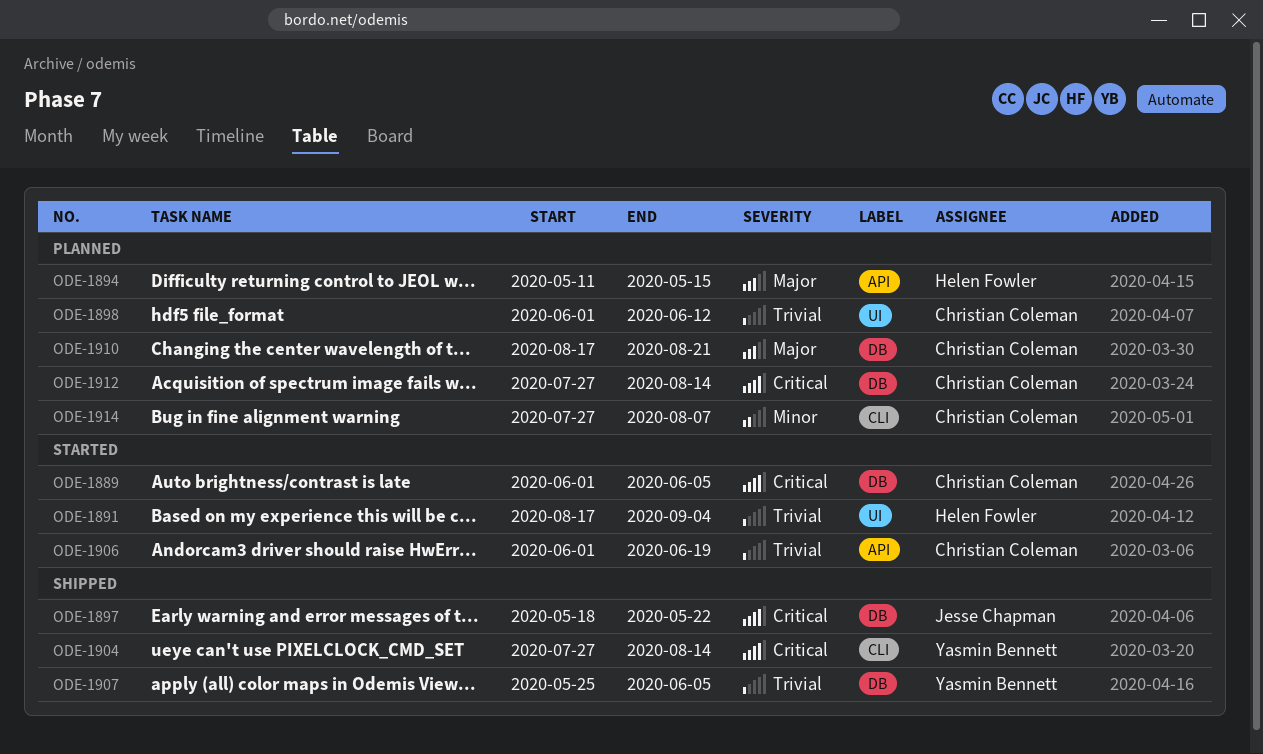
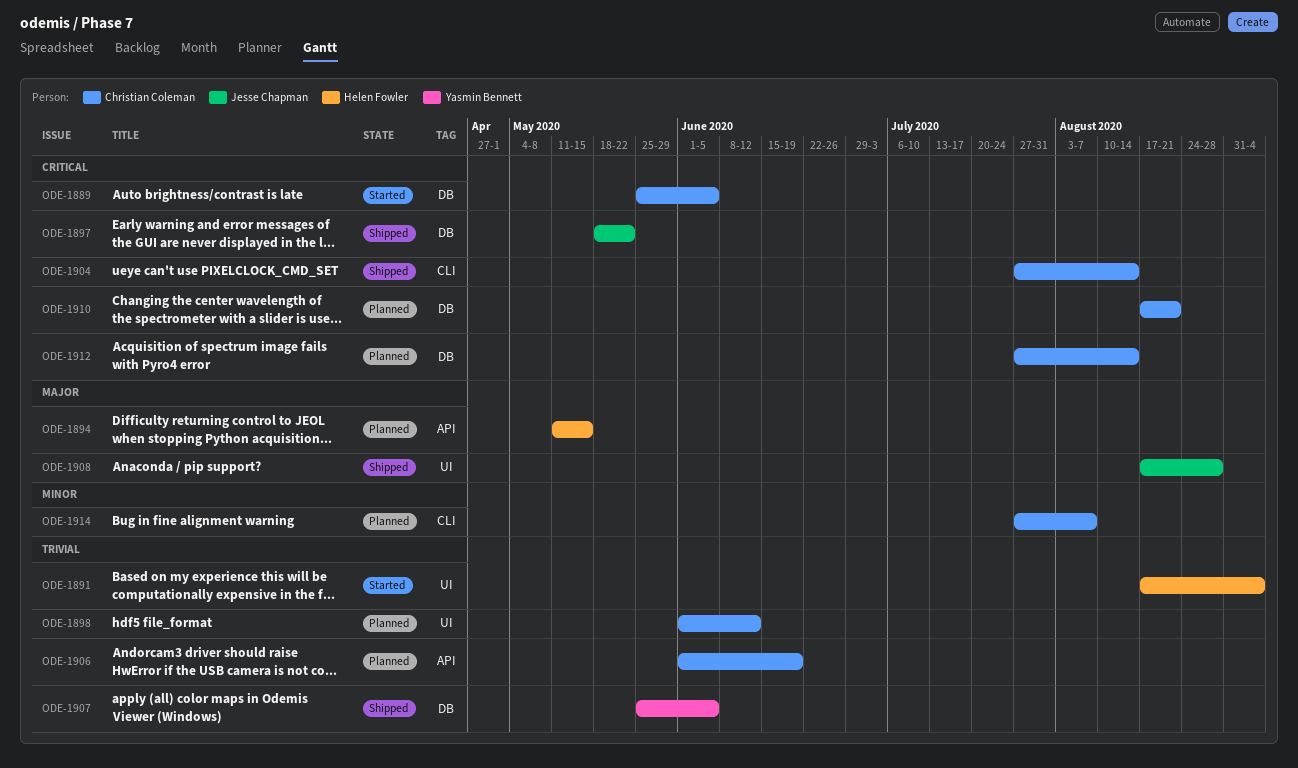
ODE-1889, start: Jun 1 -> May 25
ODE-1904, owner: Yasmin Bennett -> Christian Coleman
ODE-1906, status: Started -> Planned
ODE-1908: none -> present
ODE-1910, priority: Major -> Critical

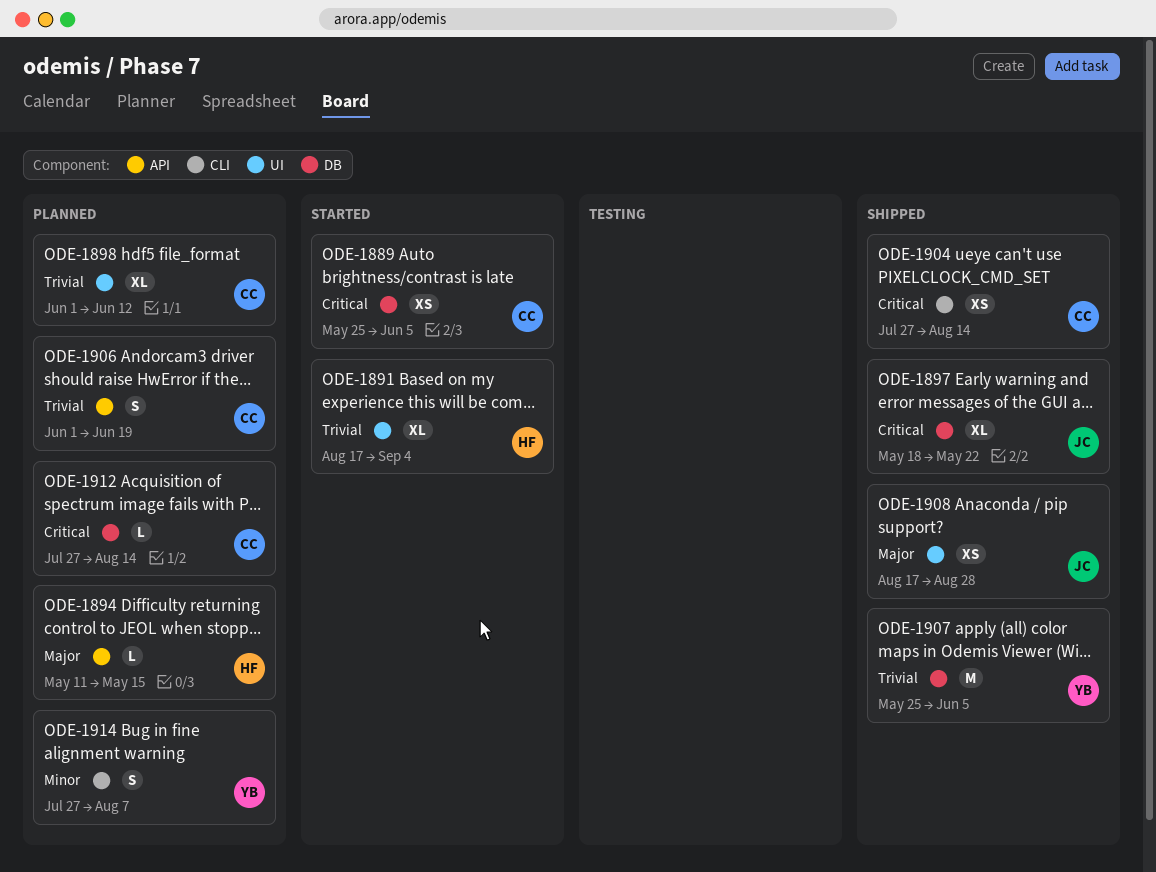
ODE-1910: present -> none
ODE-1914, owner: Christian Coleman -> Yasmin Bennett

